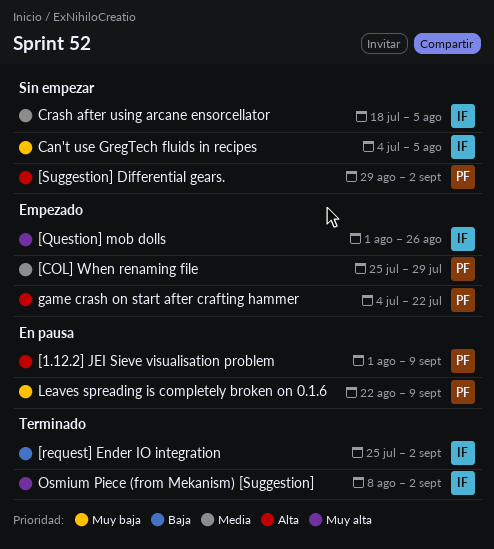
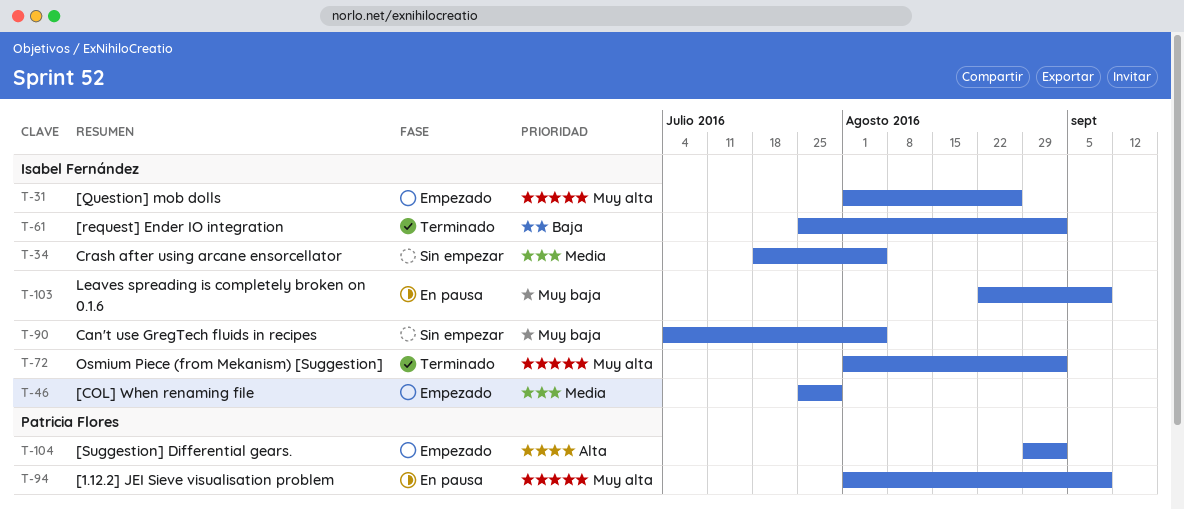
[1.12.2] JEI Sieve visualisation problem, priority: Alta -> Muy alta
[COL] When renaming file, owner: Patricia Flores -> Isabel Fernández
[Suggestion] Differential gears., status: Sin empezar -> Empezado
game crash on start after crafting hammer: present -> none
Leaves spreading is completely broken on 0.1.6, owner: Patricia Flores -> Isabel Fernández
Osmium Piece (from Mekanism) [Suggestion], start: Aug 8 -> Aug 1

